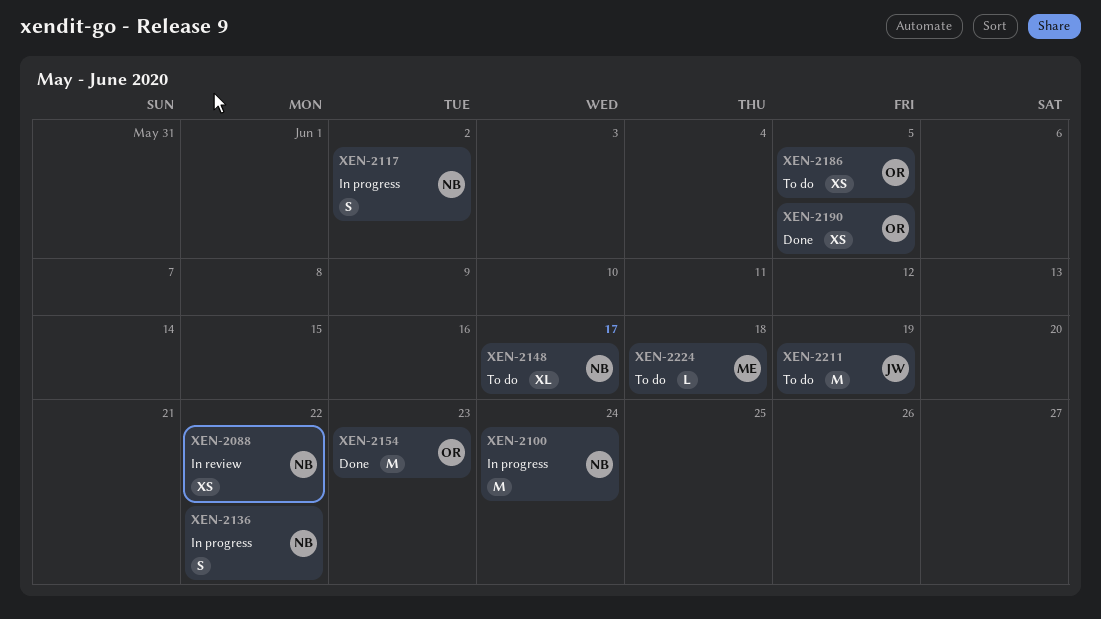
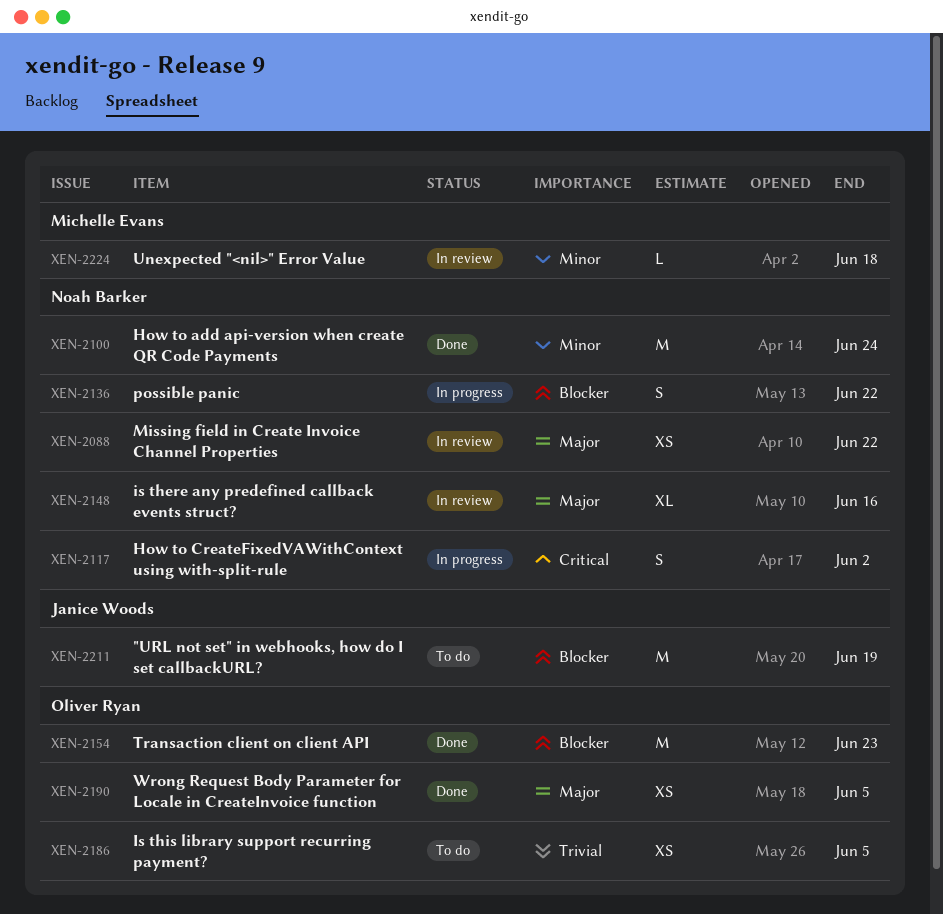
XEN-2100, status: In progress -> Done
XEN-2148, status: To do -> In review
XEN-2148, due: Jun 17 -> Jun 16
XEN-2224, status: To do -> In review

